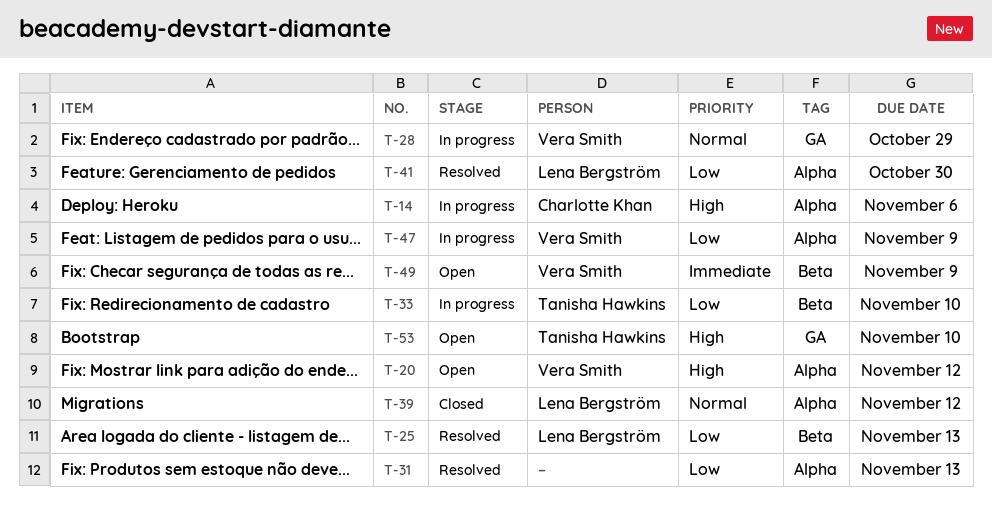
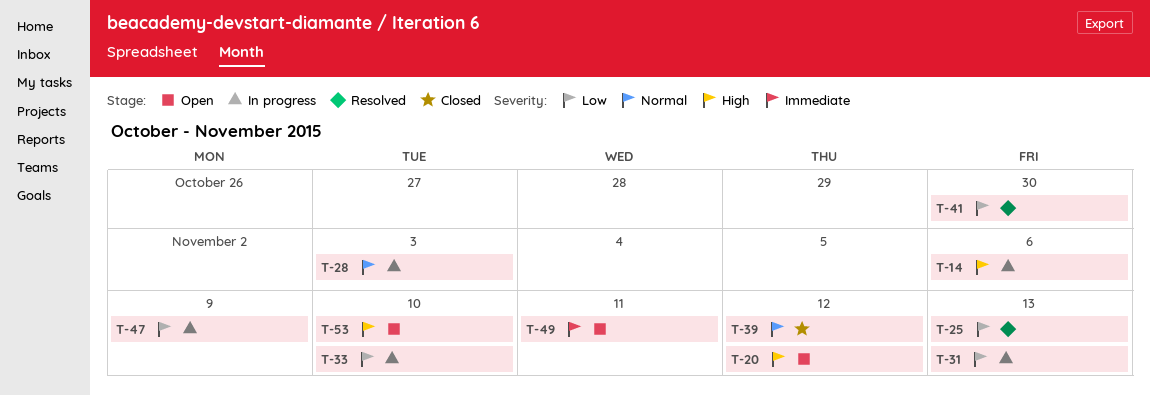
T-28, due: Oct 29 -> Nov 3
T-31, status: Resolved -> In progress
T-49, due: Nov 9 -> Nov 11

